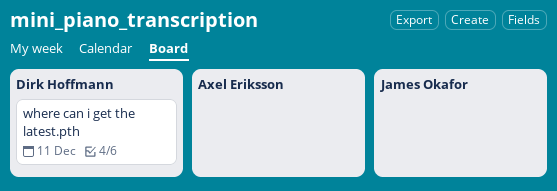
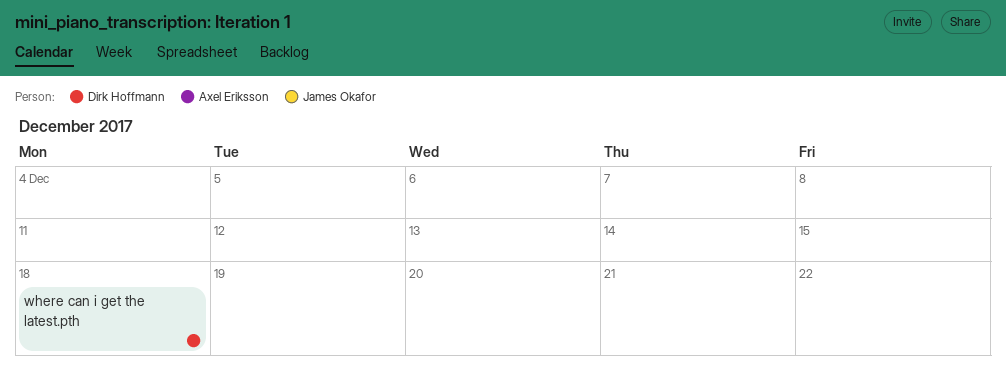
where can i get the latest.pth, due: Dec 11 -> Dec 18

